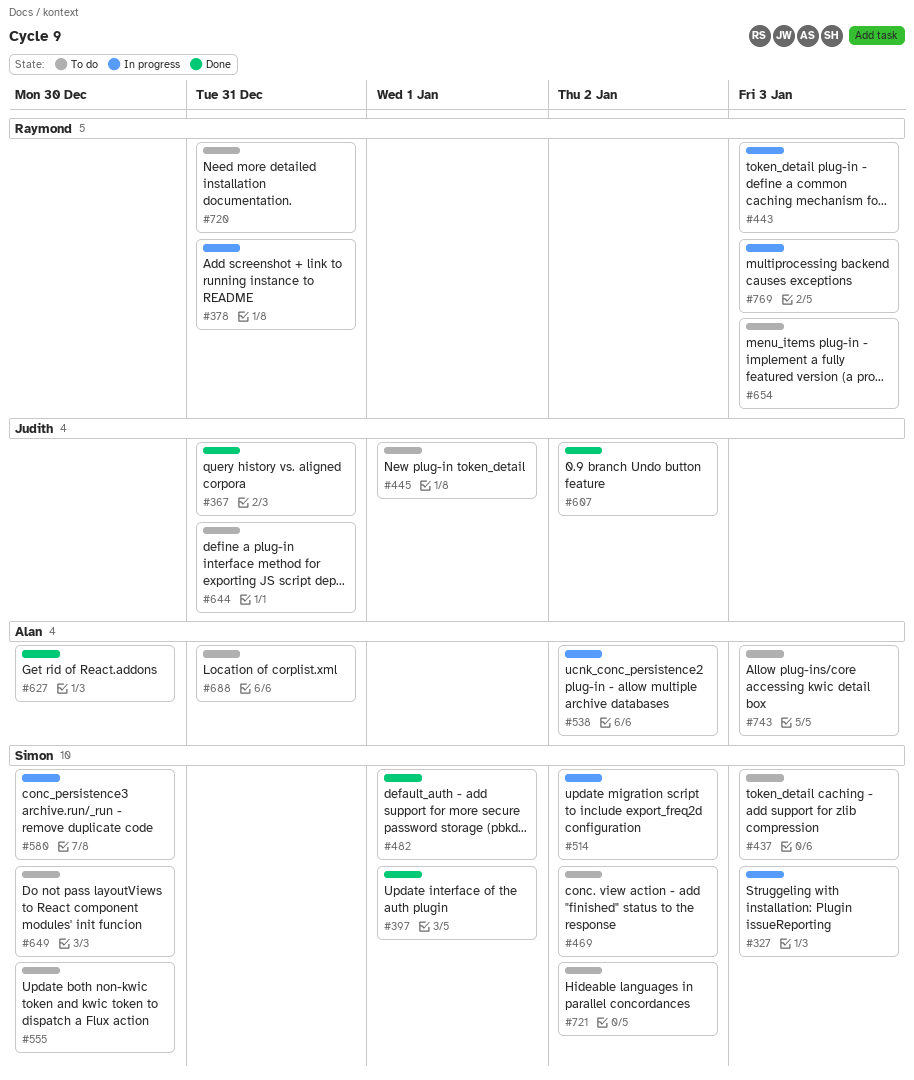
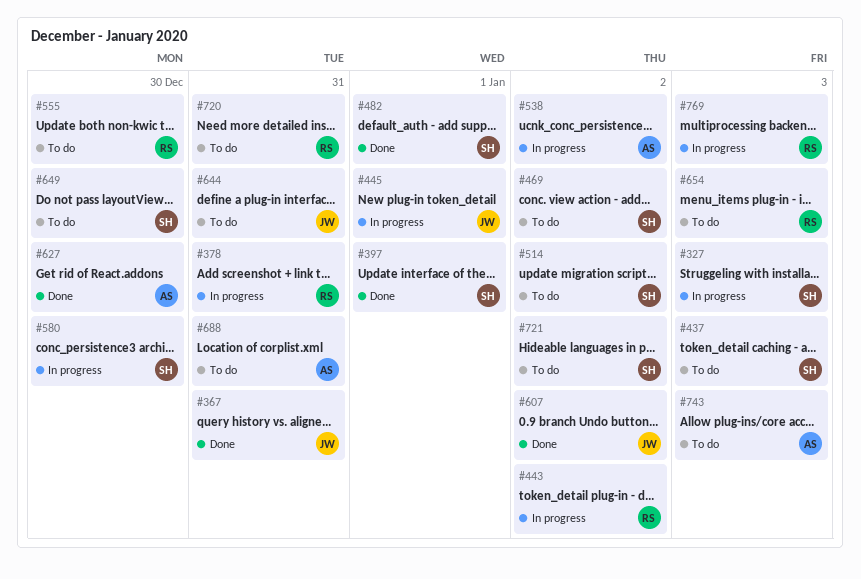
#443, due: Jan 3 -> Jan 2
#445, status: To do -> In progress
#514, status: In progress -> To do
#555, owner: Simon -> Raymond

